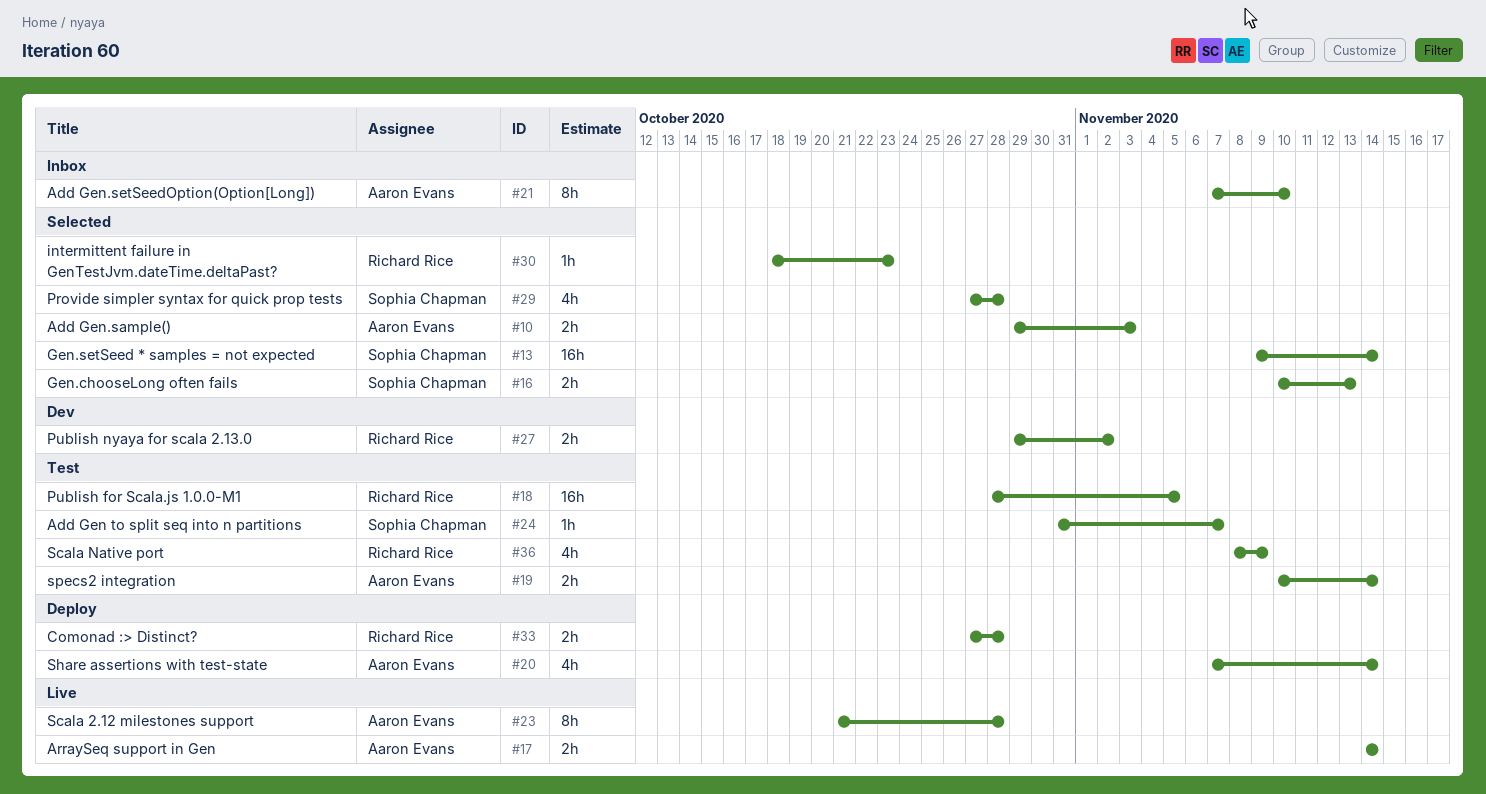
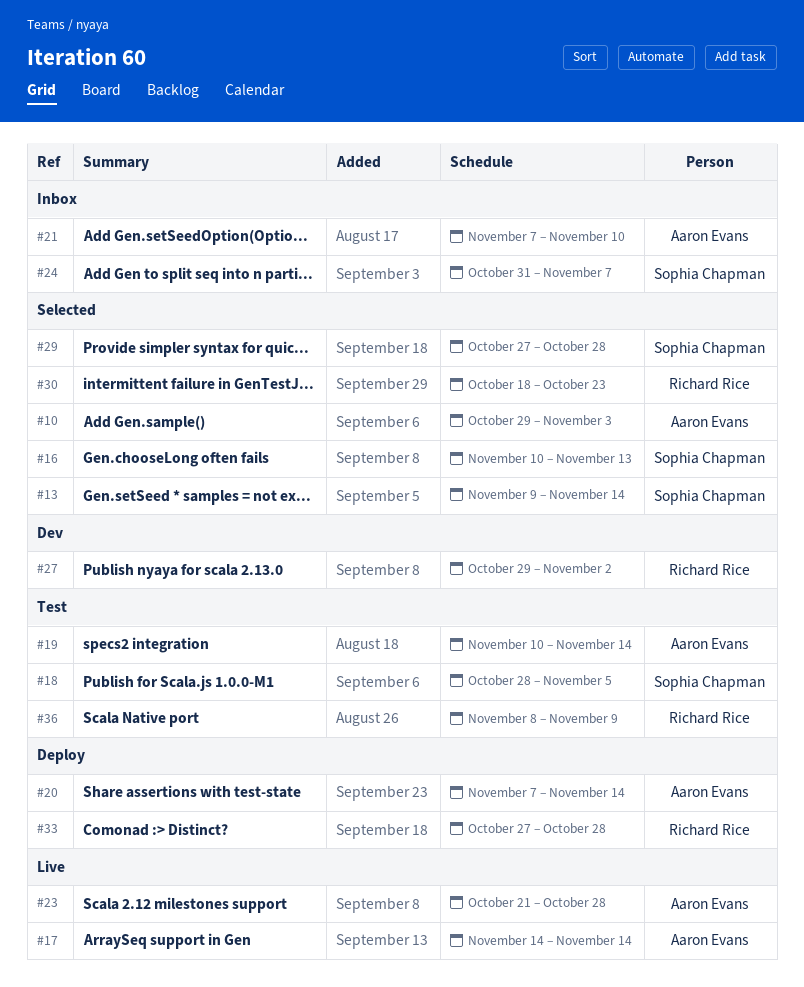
#18, owner: Richard Rice -> Sophia Chapman
#24, status: Test -> Inbox

